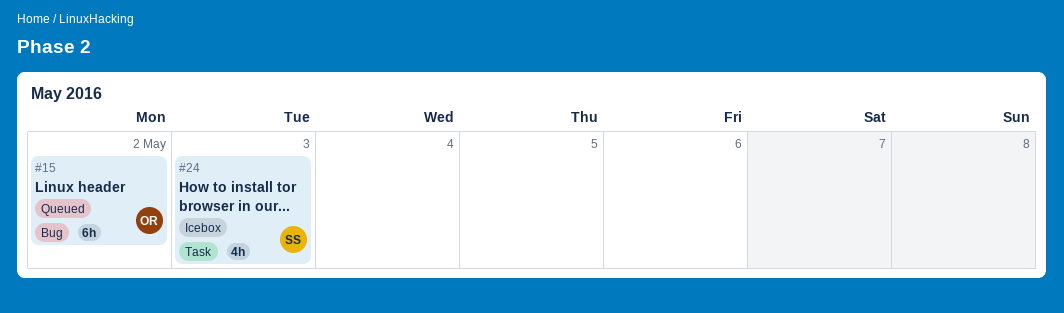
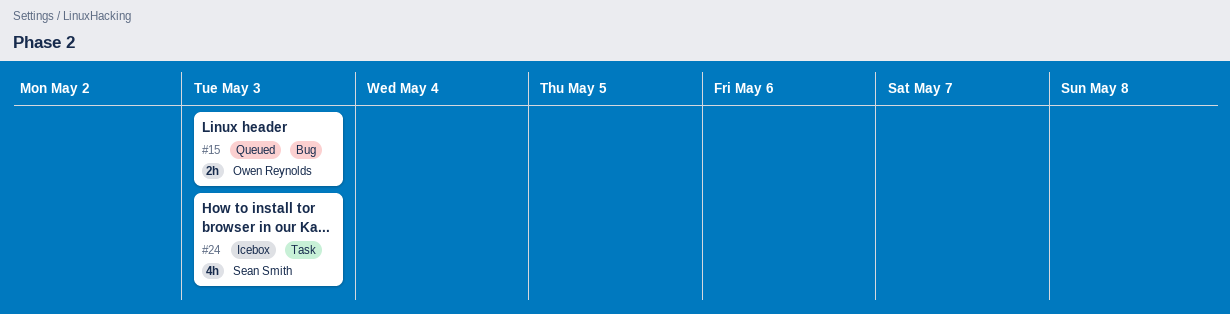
#15, estimate: 6h -> 2h
#15, due: May 2 -> May 3

